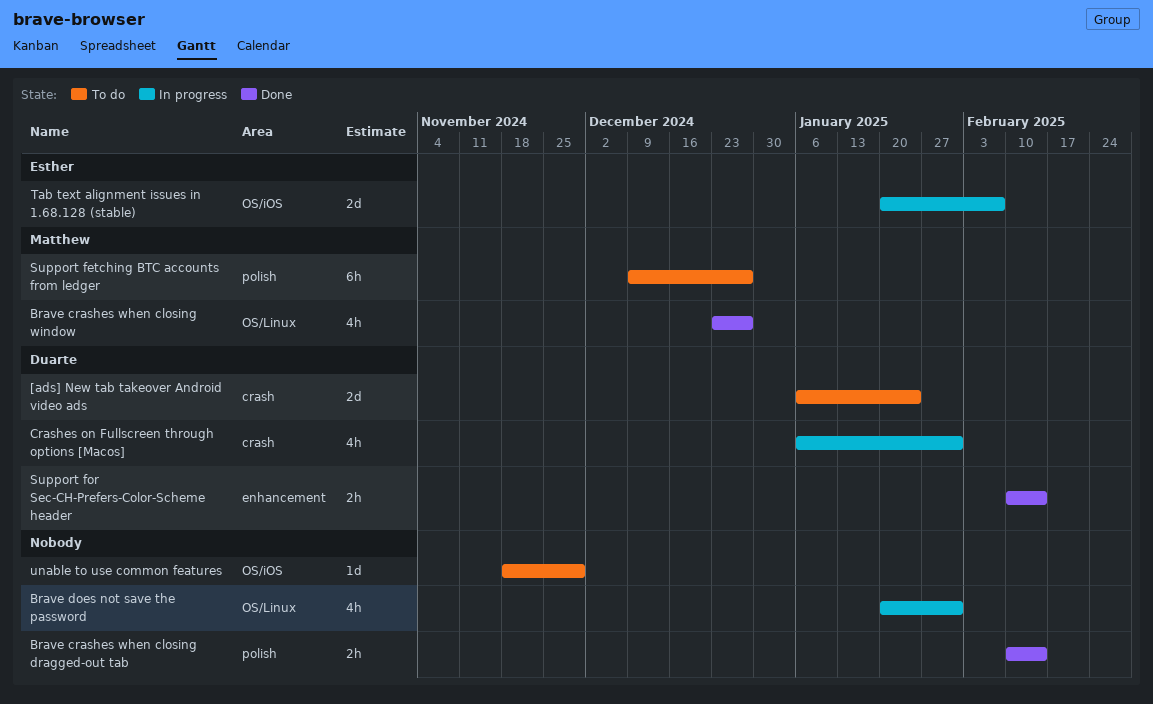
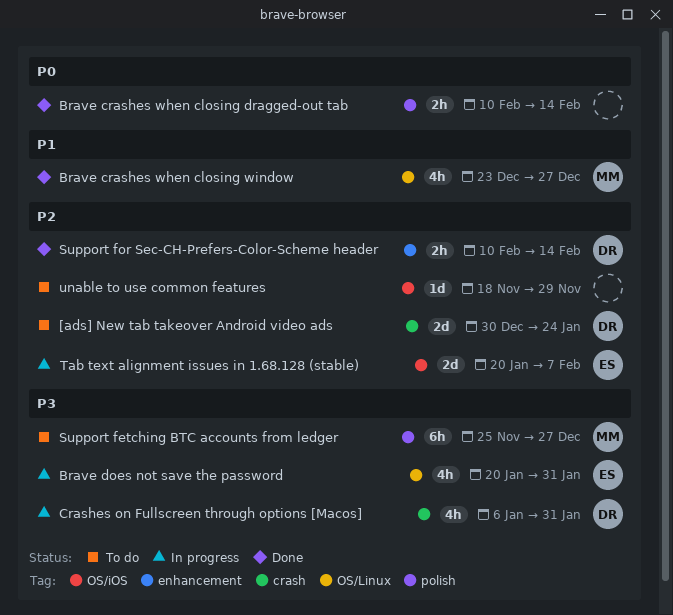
[ads] New tab takeover Android video ads, start: Jan 6 -> Dec 30
Brave does not save the password, owner: none -> Esther
Support fetching BTC accounts from ledger, start: Dec 9 -> Nov 25

